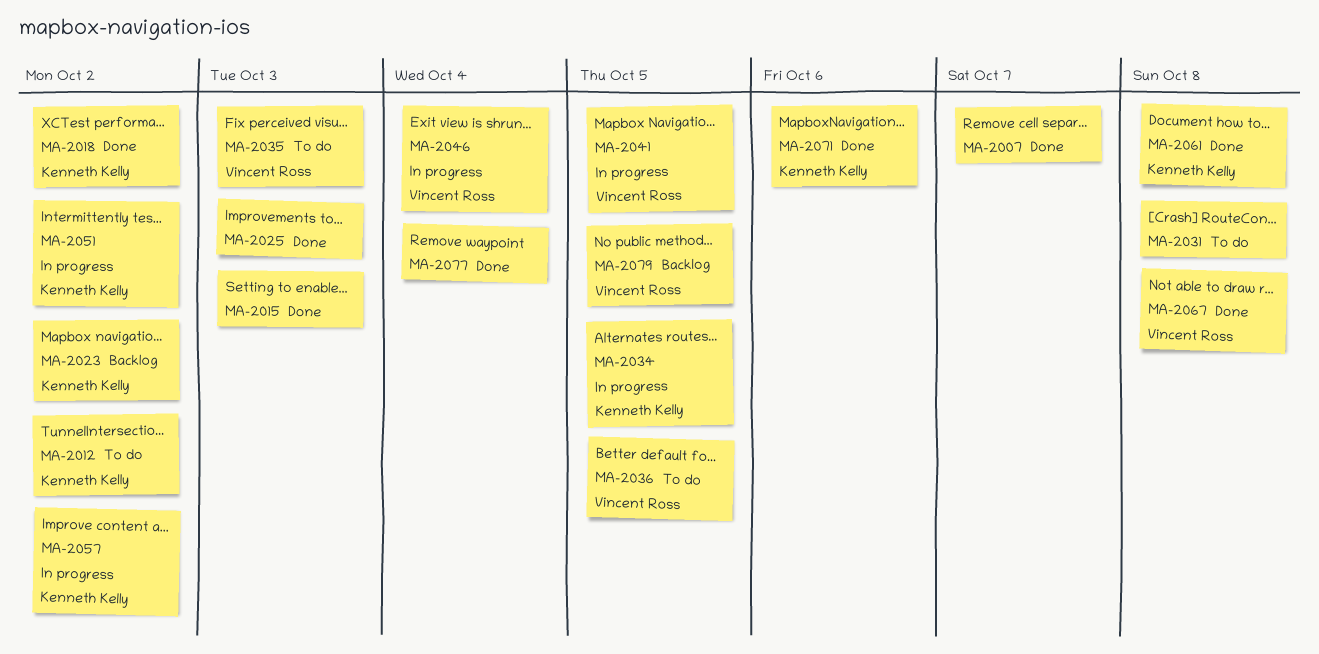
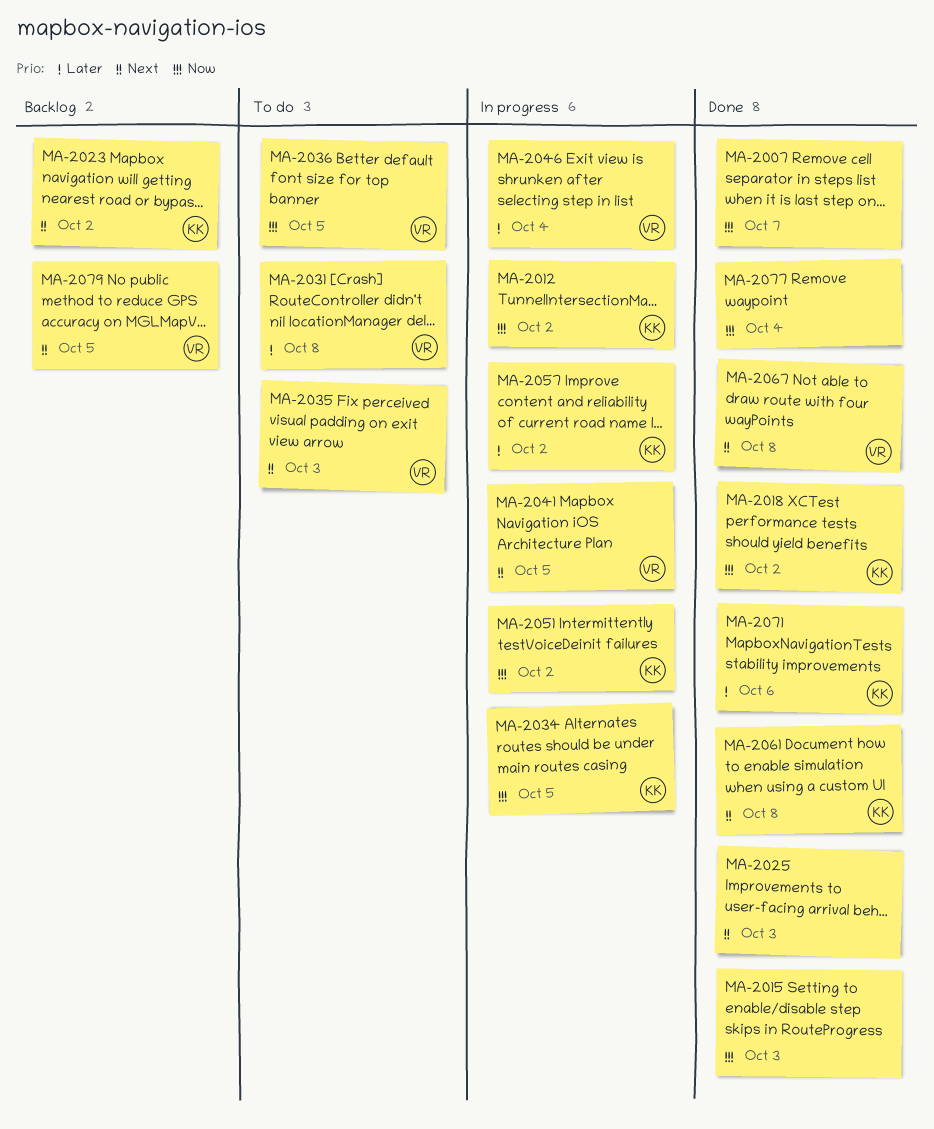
MA-2012, status: To do -> In progress
MA-2031, owner: none -> Vincent Ross

